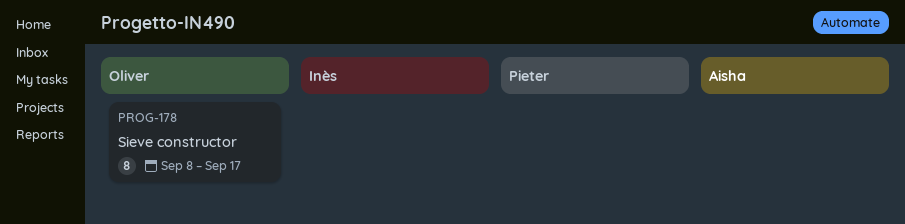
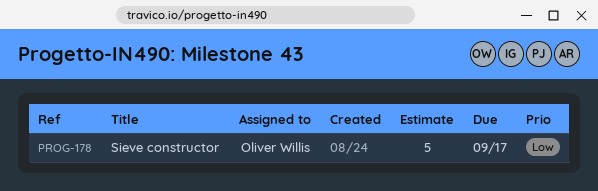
PROG-178, estimate: 8 -> 5

